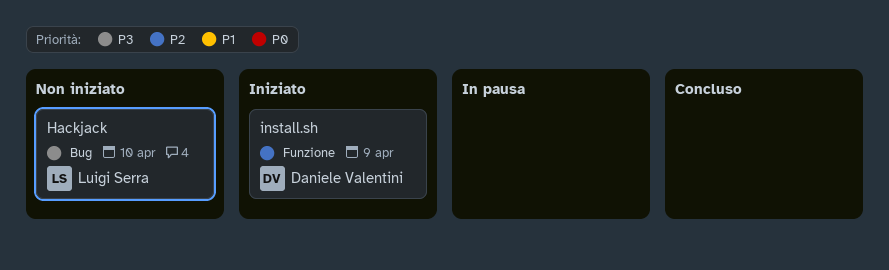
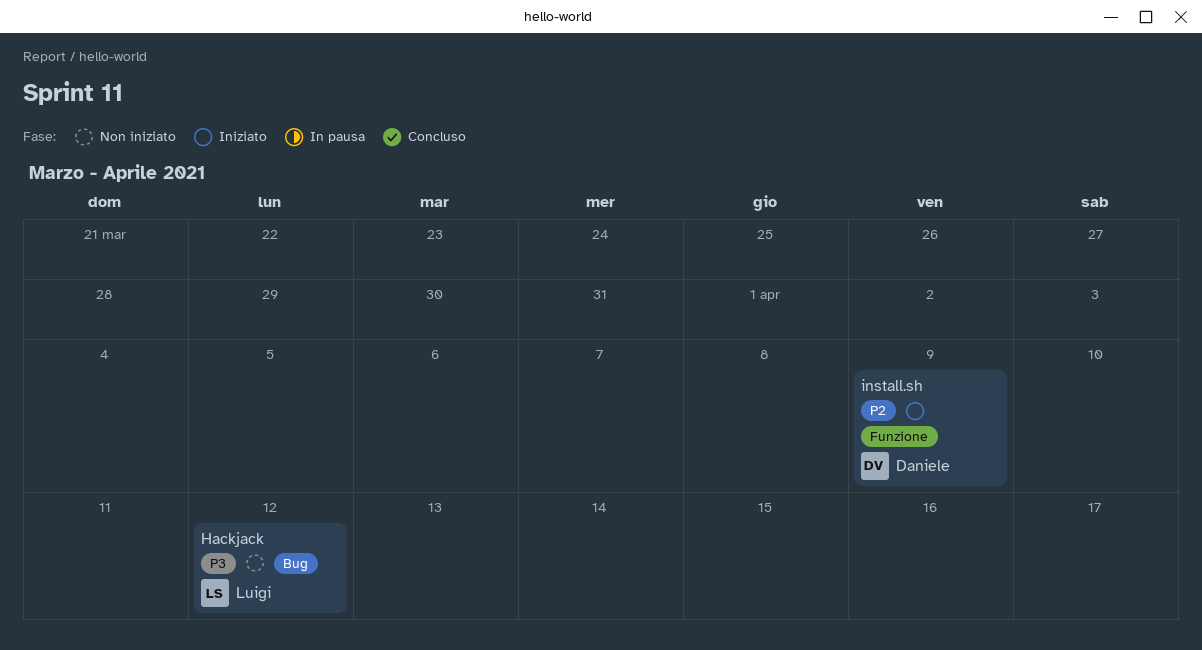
Hackjack, due: Apr 10 -> Apr 12

